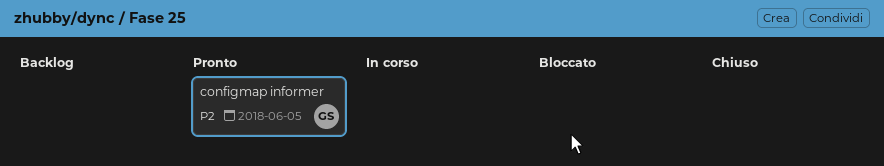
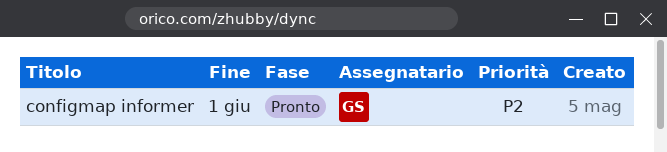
configmap informer, due: Jun 5 -> Jun 1

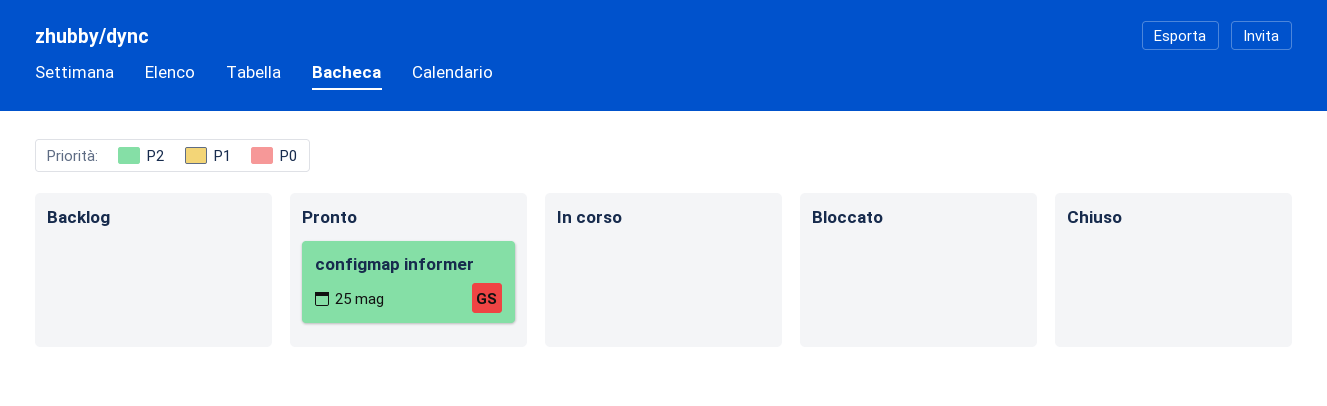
configmap informer, due: Jun 1 -> May 25

